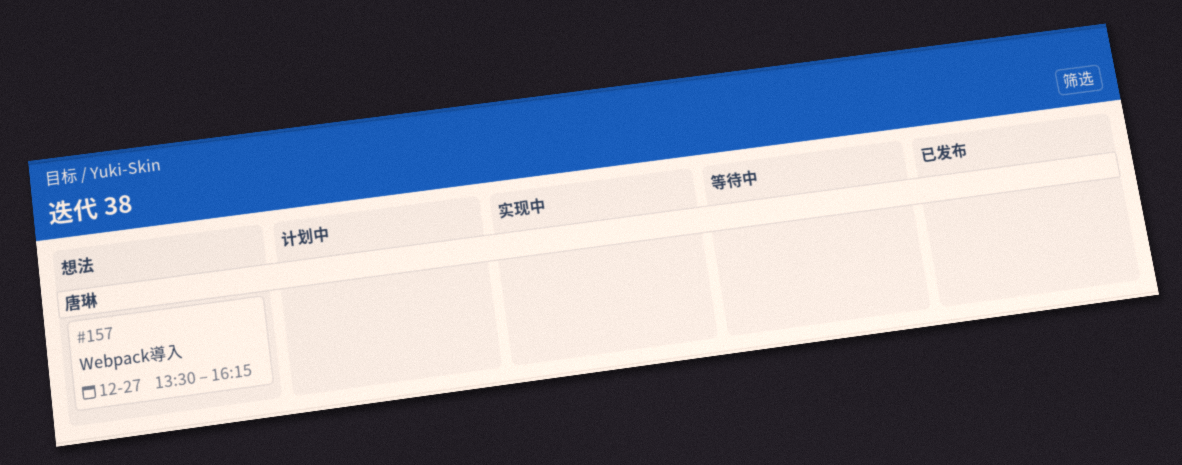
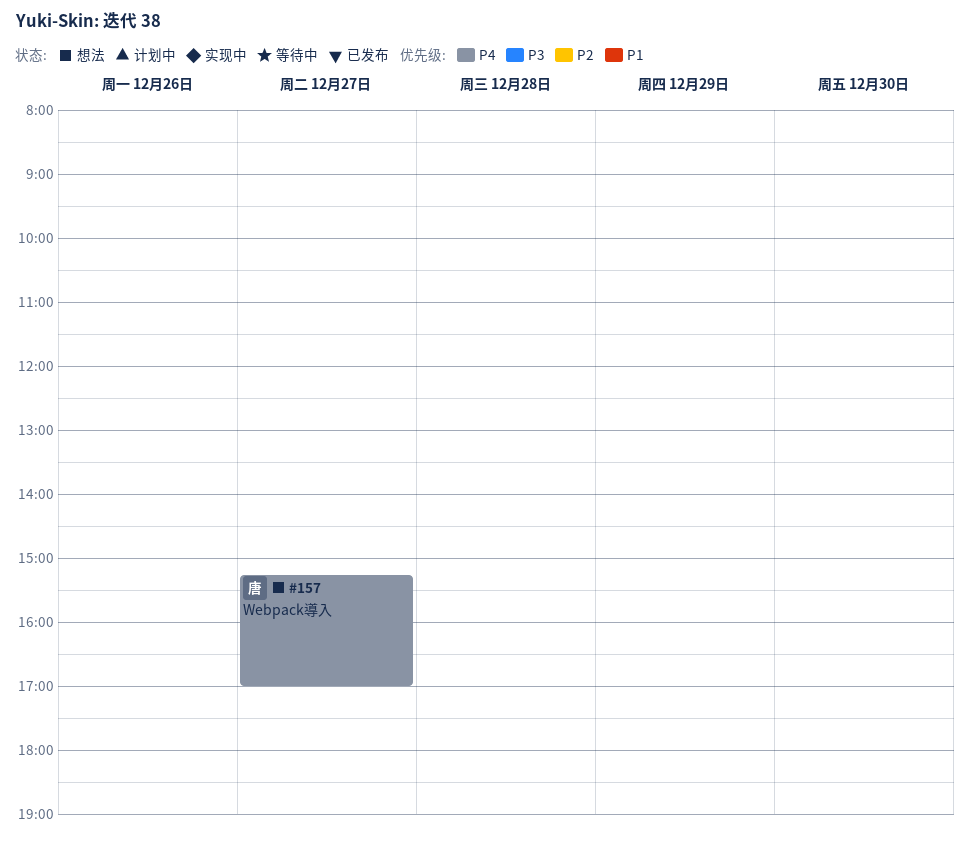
#157, begins: 13:30 -> 15:15
#157, ends: 16:15 -> 17:00

